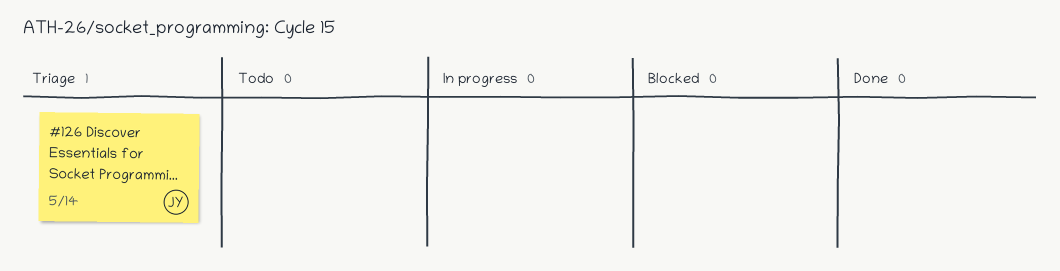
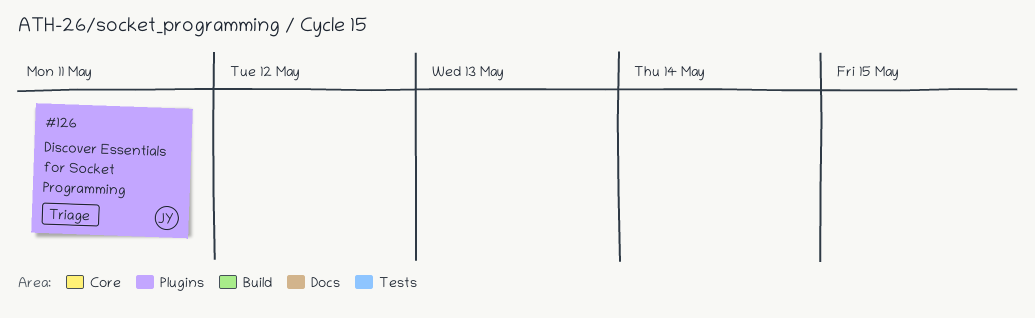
#126, due: May 14 -> May 11

